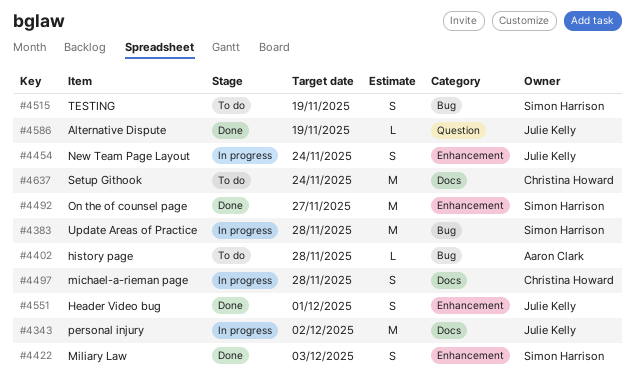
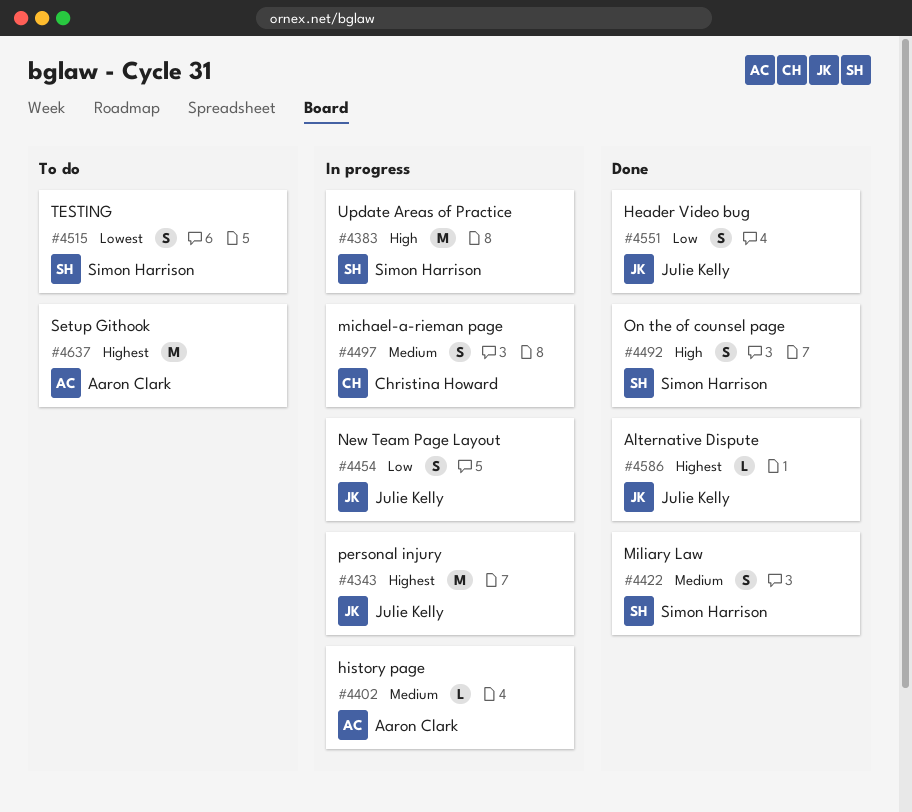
#4402, status: To do -> In progress
#4492, estimate: M -> S
#4637, owner: Christina Howard -> Aaron Clark

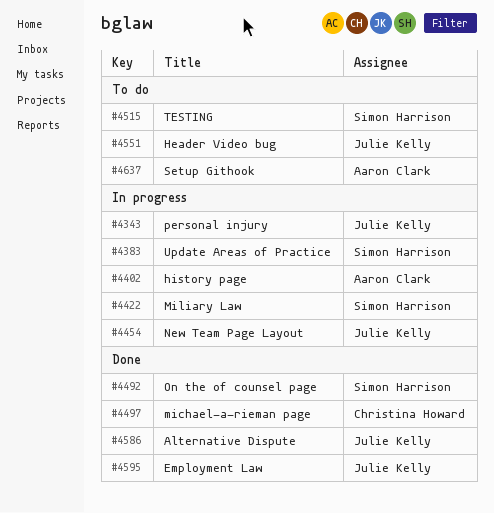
#4422, status: Done -> In progress
#4497, status: In progress -> Done
#4551, status: Done -> To do
#4595: none -> present

